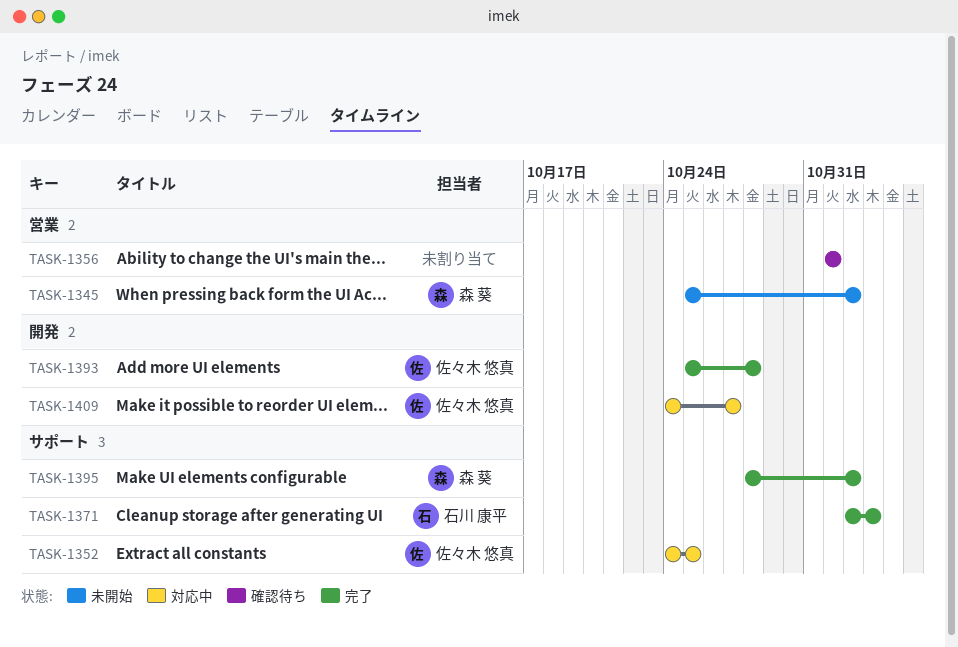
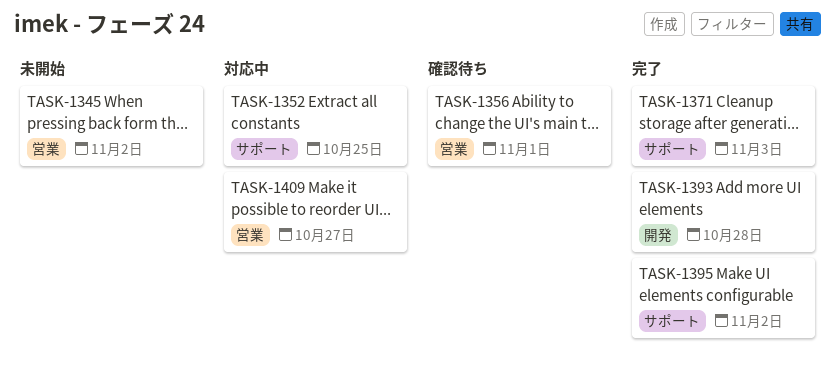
TASK-1409, label: 開発 -> 営業

